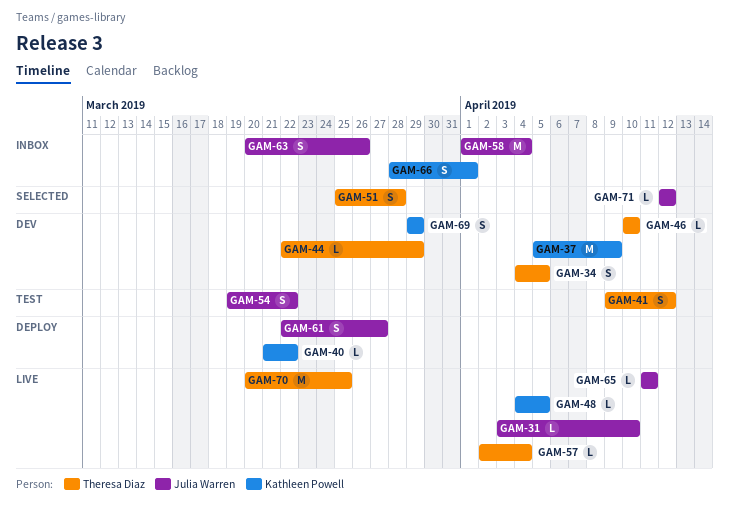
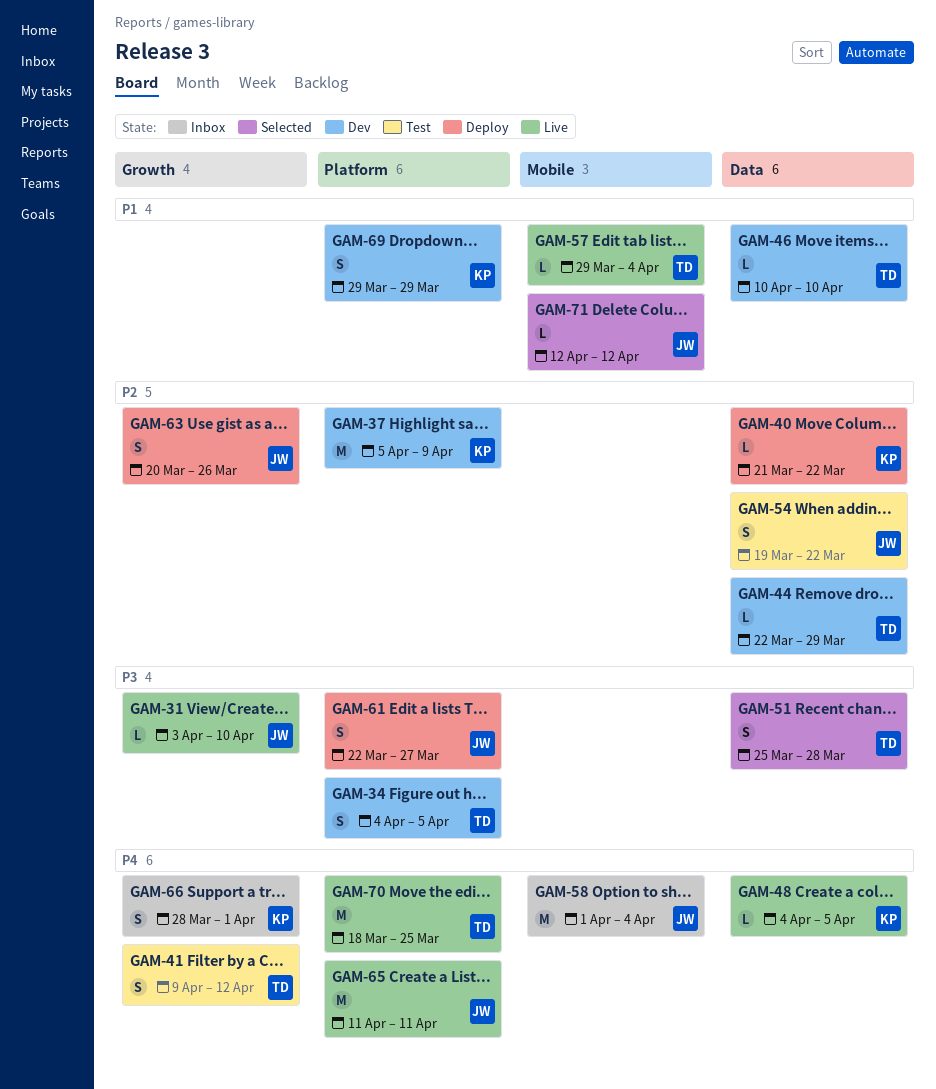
GAM-57, start: Apr 2 -> Mar 29
GAM-63, status: Inbox -> Deploy
GAM-65, estimate: L -> M
GAM-70, start: Mar 20 -> Mar 18

